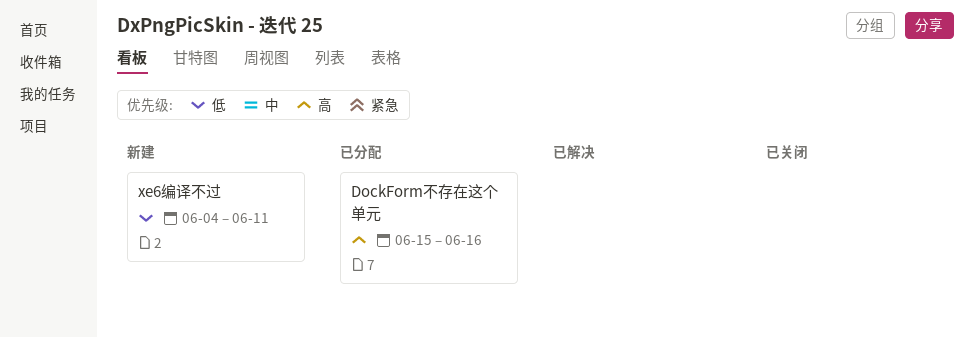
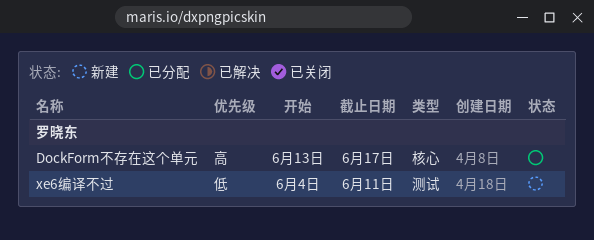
DockForm不存在这个单元, start: Jun 15 -> Jun 13
DockForm不存在这个单元, due: Jun 16 -> Jun 17

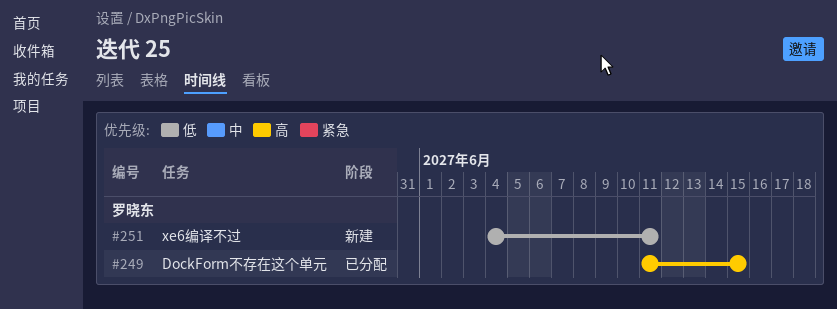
DockForm不存在这个单元, start: Jun 13 -> Jun 11
DockForm不存在这个单元, due: Jun 17 -> Jun 15

